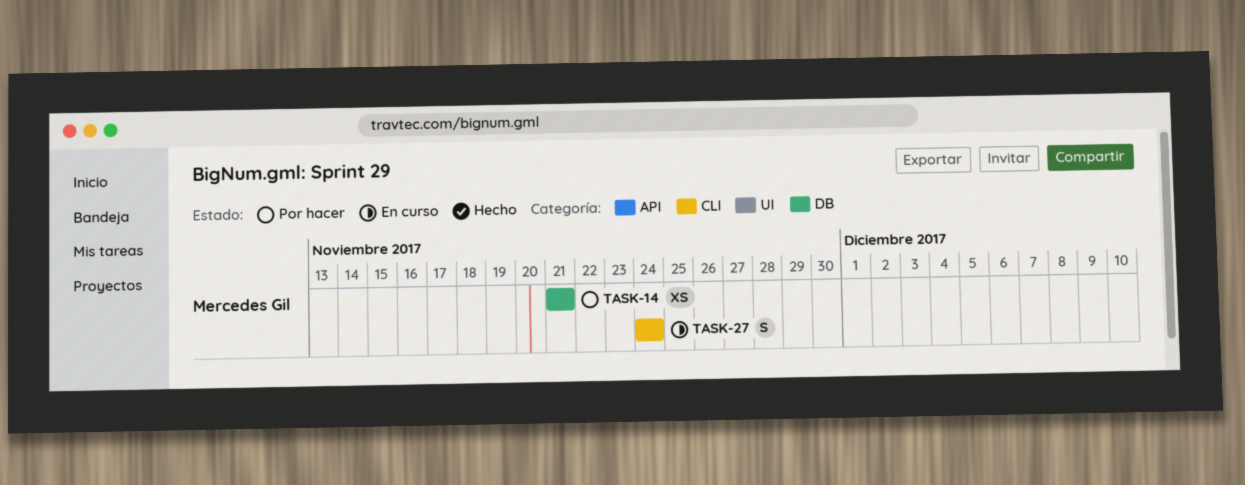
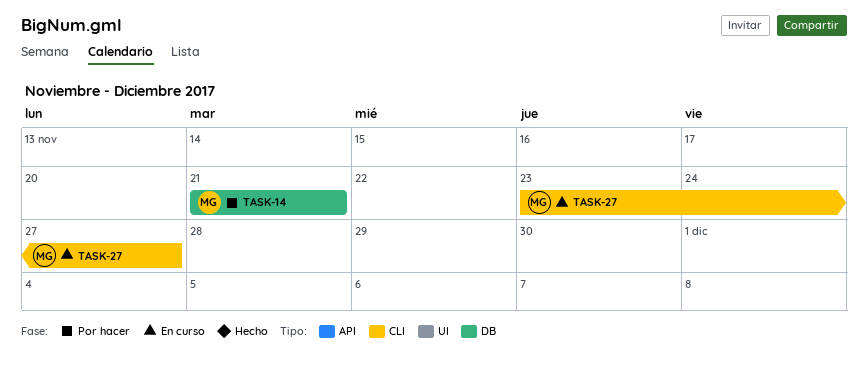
TASK-27, start: Nov 24 -> Nov 23
TASK-27, due: Nov 24 -> Nov 27

